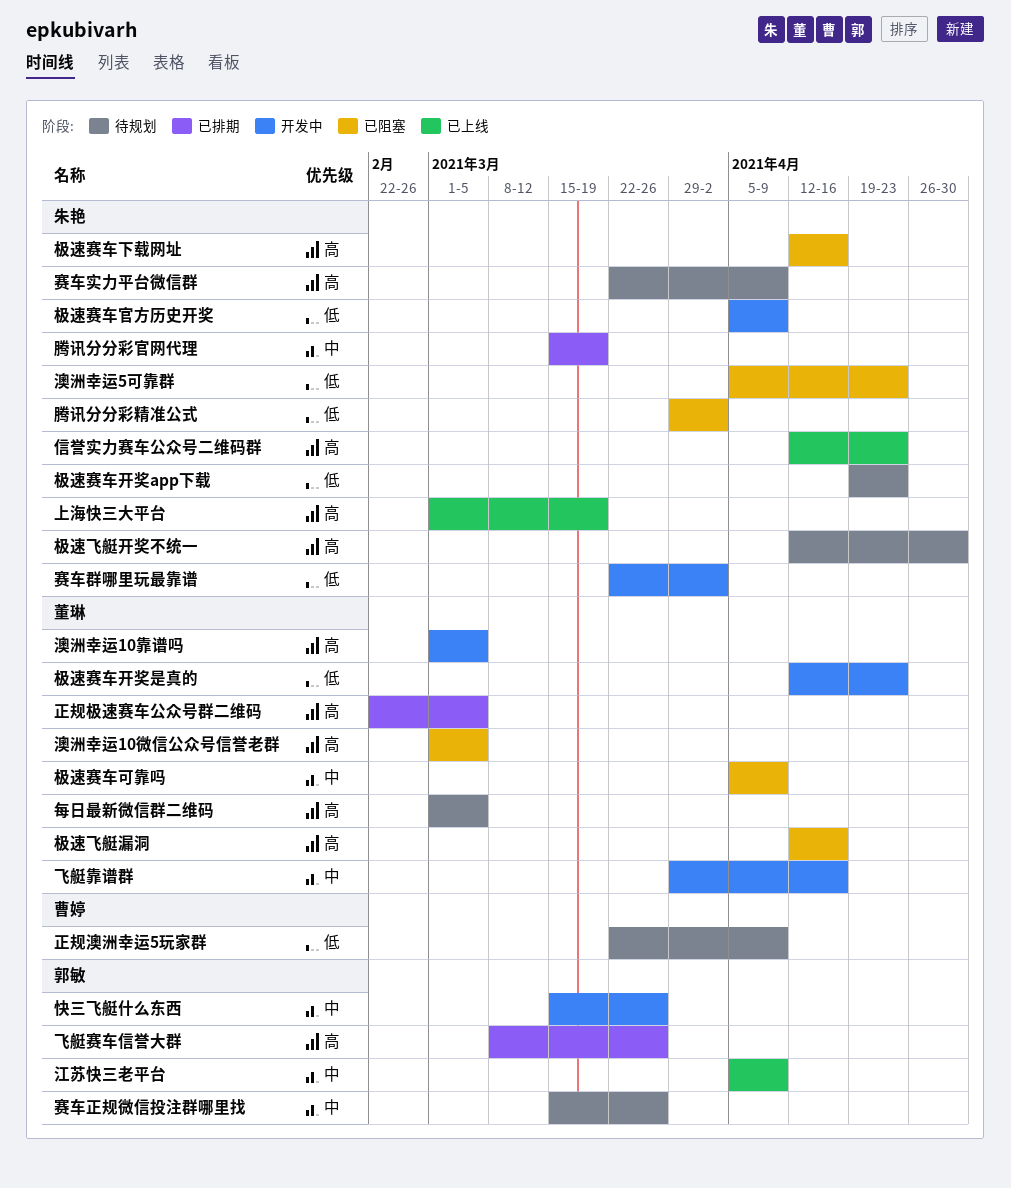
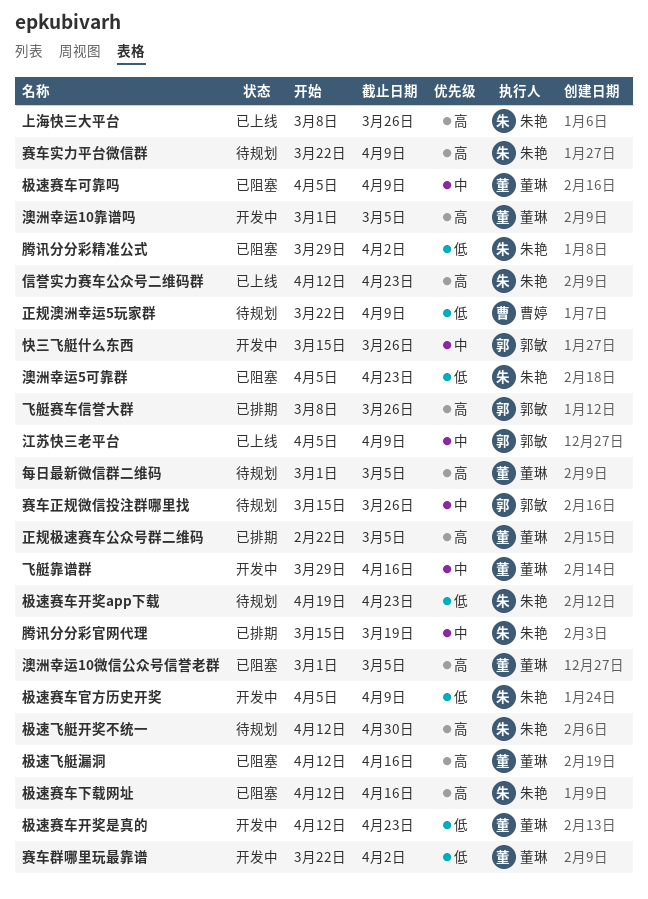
上海快三大平台, start: Mar 1 -> Mar 8
上海快三大平台, due: Mar 19 -> Mar 26
赛车群哪里玩最靠谱, owner: 朱艳 -> 董琳

